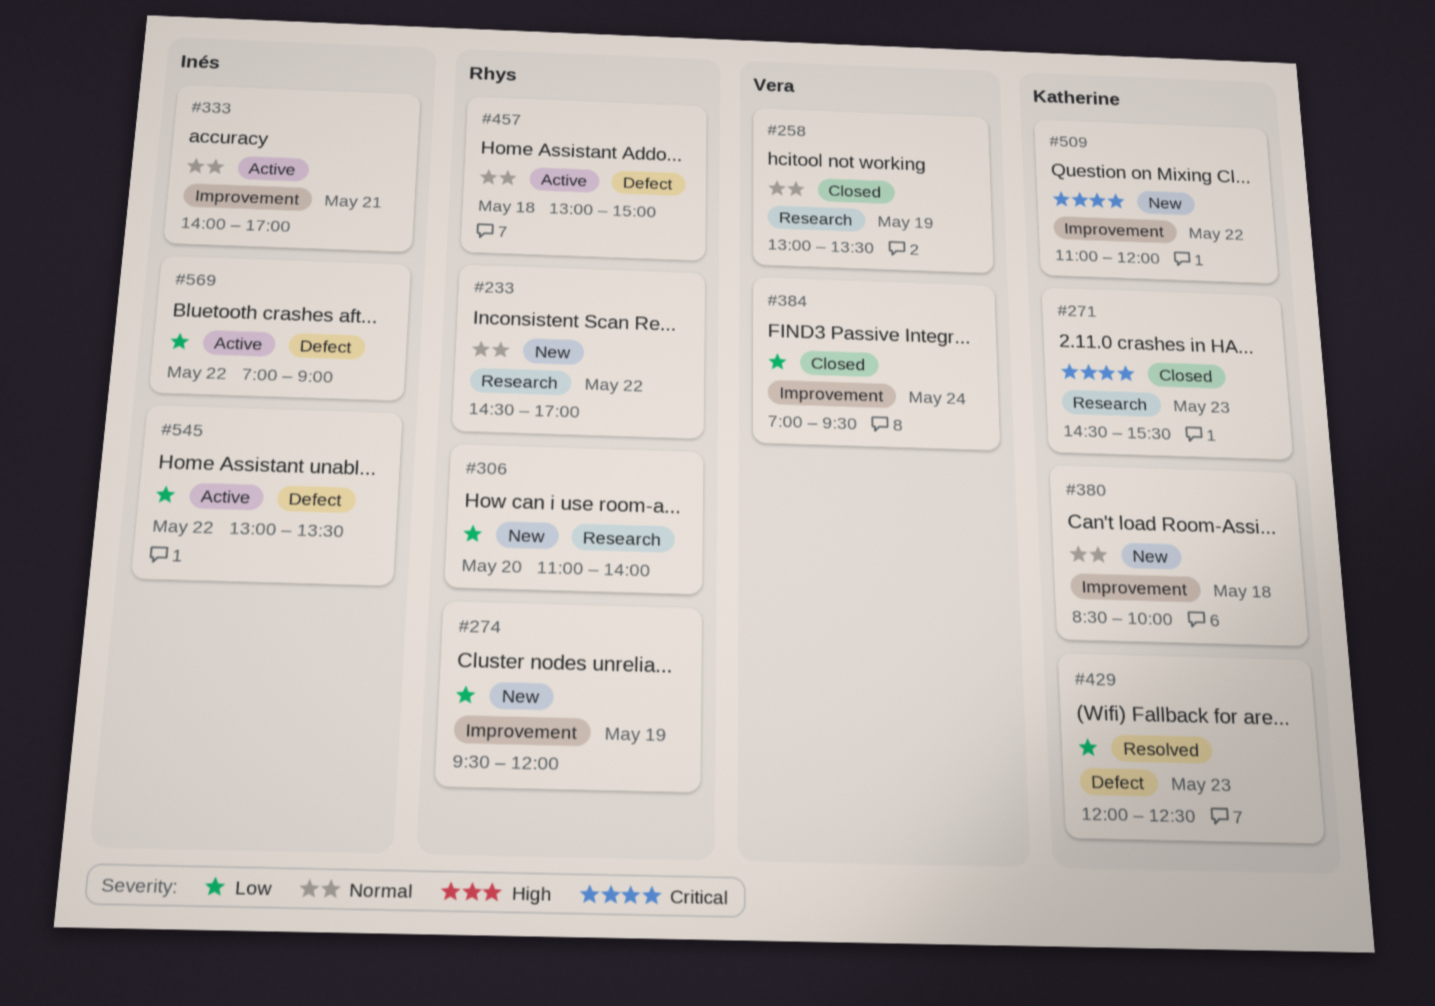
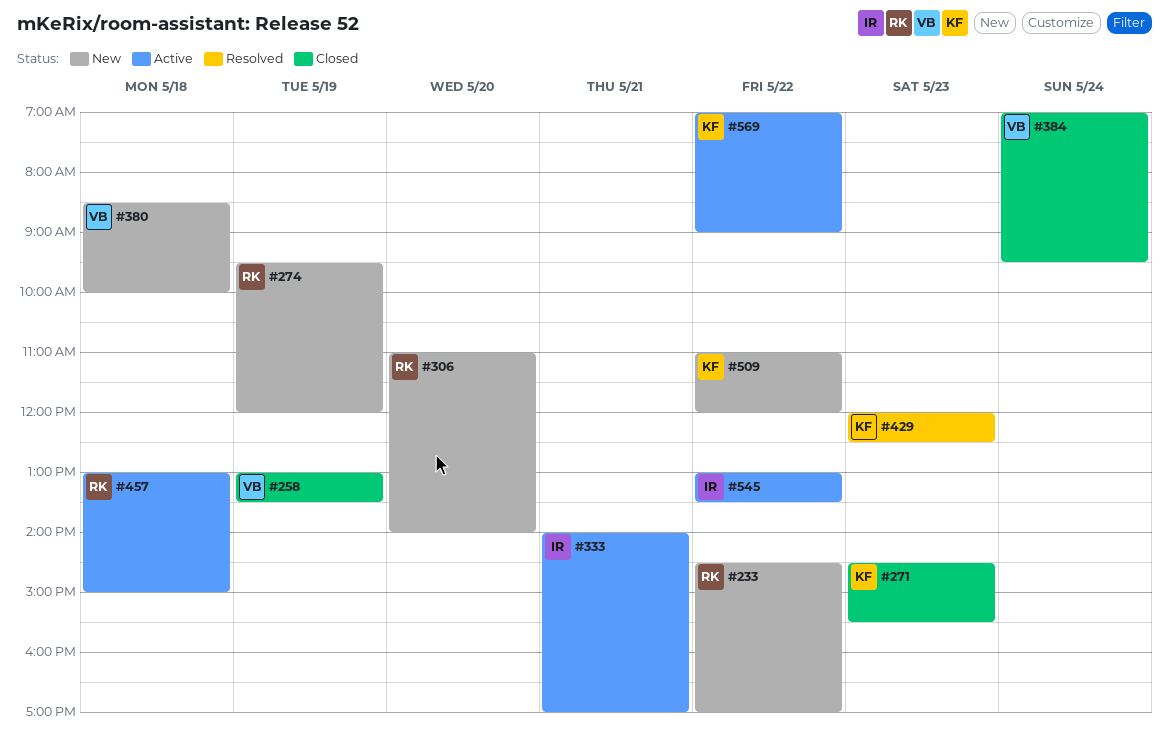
#380, owner: Katherine -> Vera
#569, owner: Inés -> Katherine

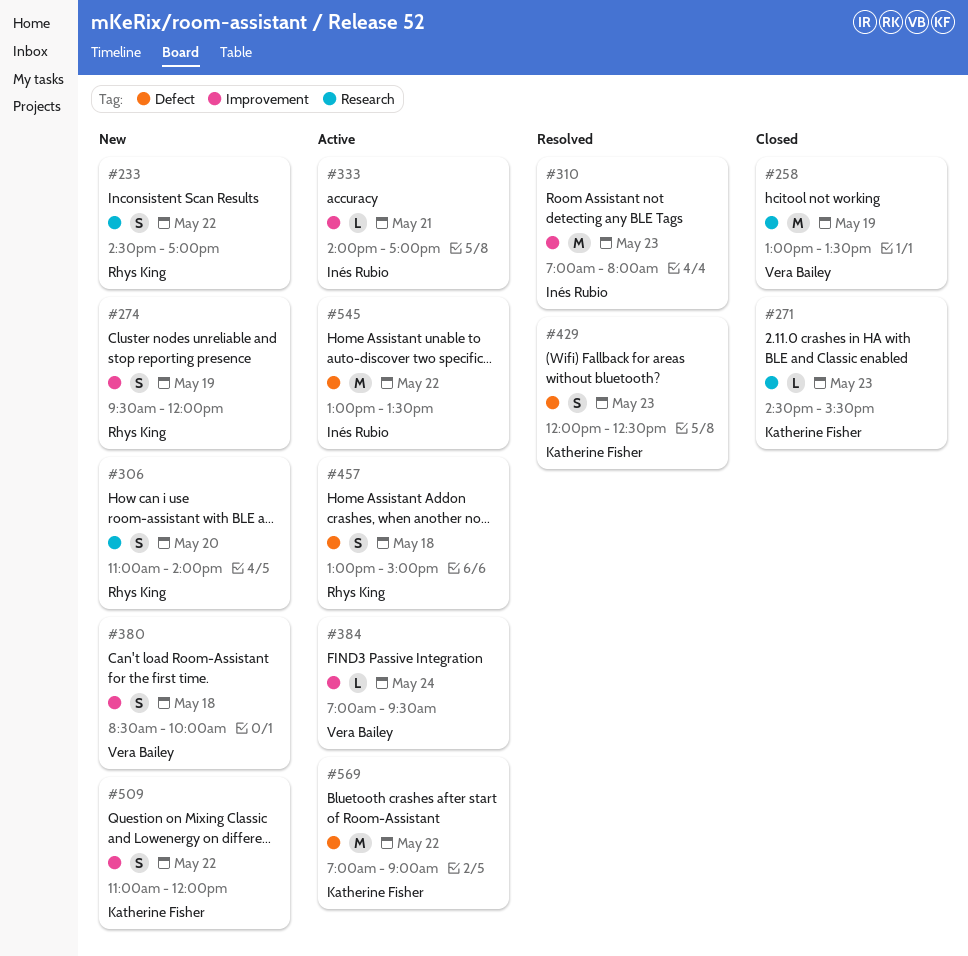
#310: none -> present
#384, status: Closed -> Active

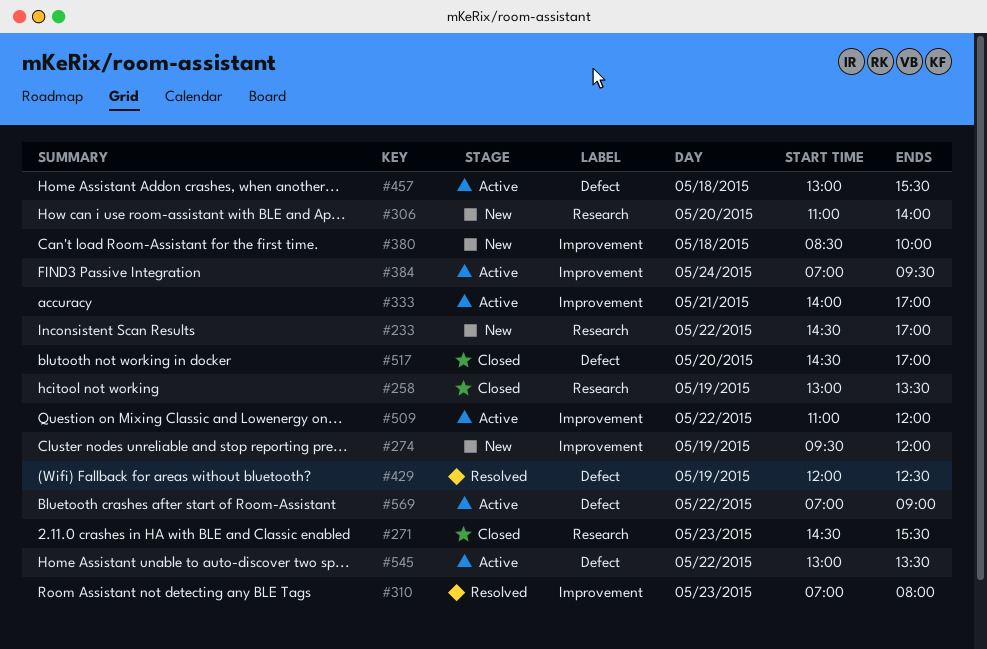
#429, day: May 23 -> May 19
#457, ends: 15:00 -> 15:30
#509, status: New -> Active
#517: none -> present

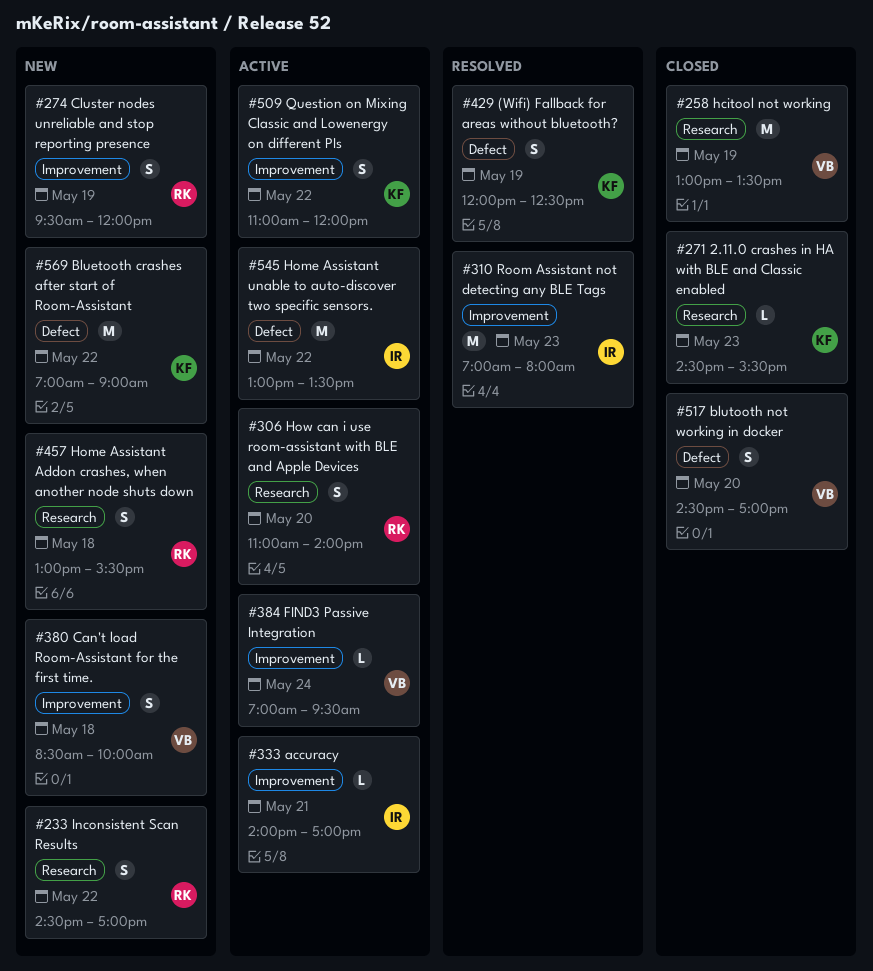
#306, status: New -> Active
#457, status: Active -> New
#457, label: Defect -> Research
#569, status: Active -> New

